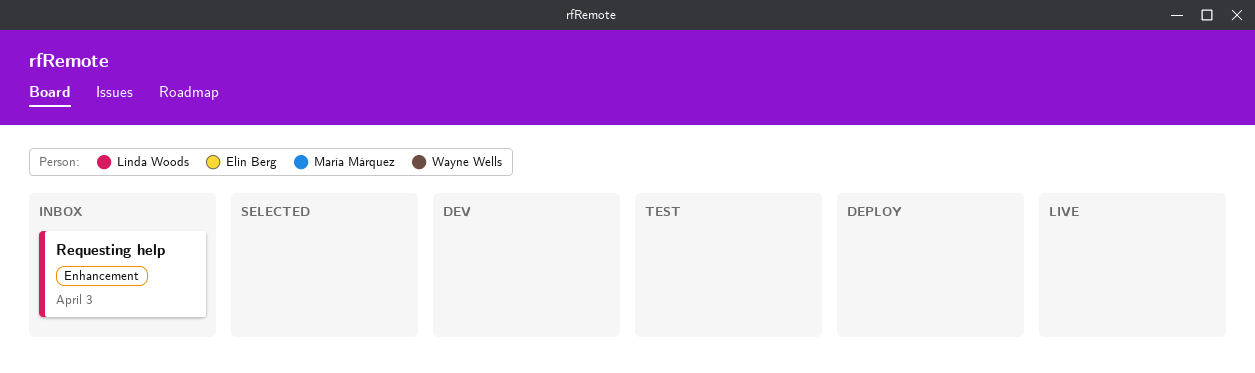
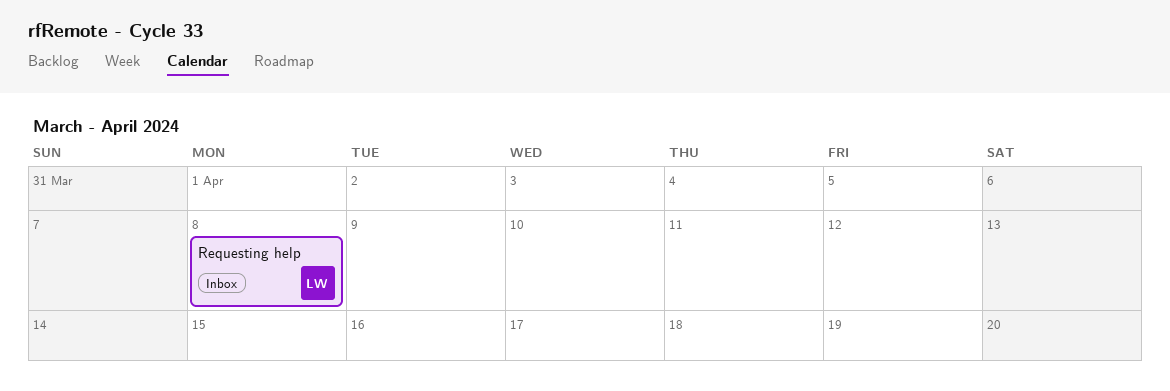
Requesting help, due: Apr 3 -> Apr 8

